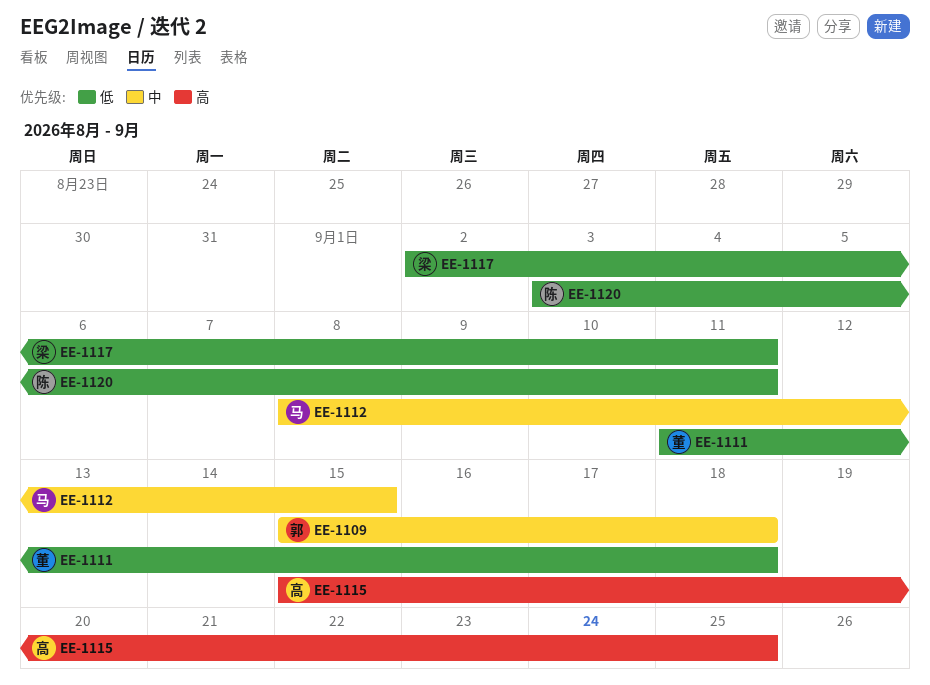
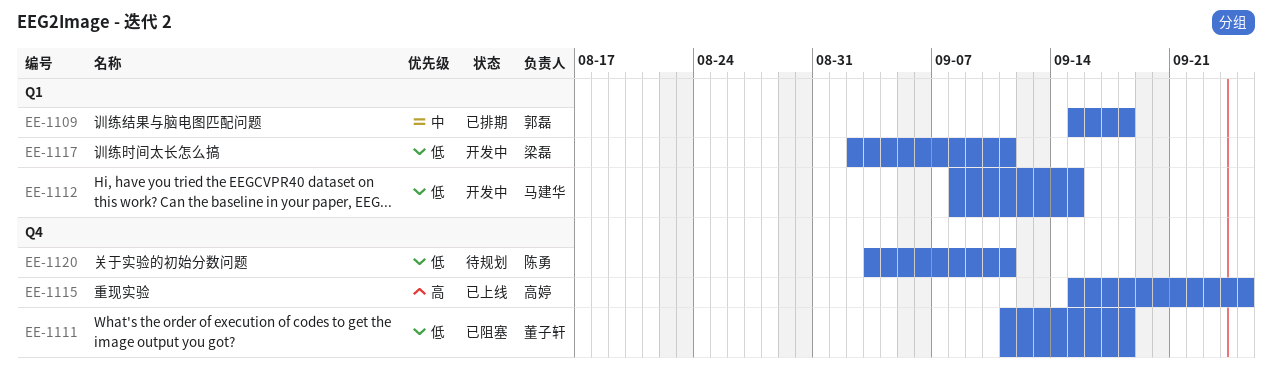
EE-1112, priority: 中 -> 低

